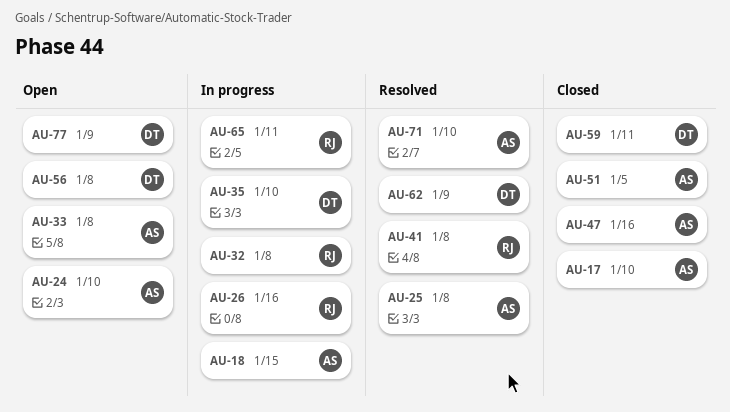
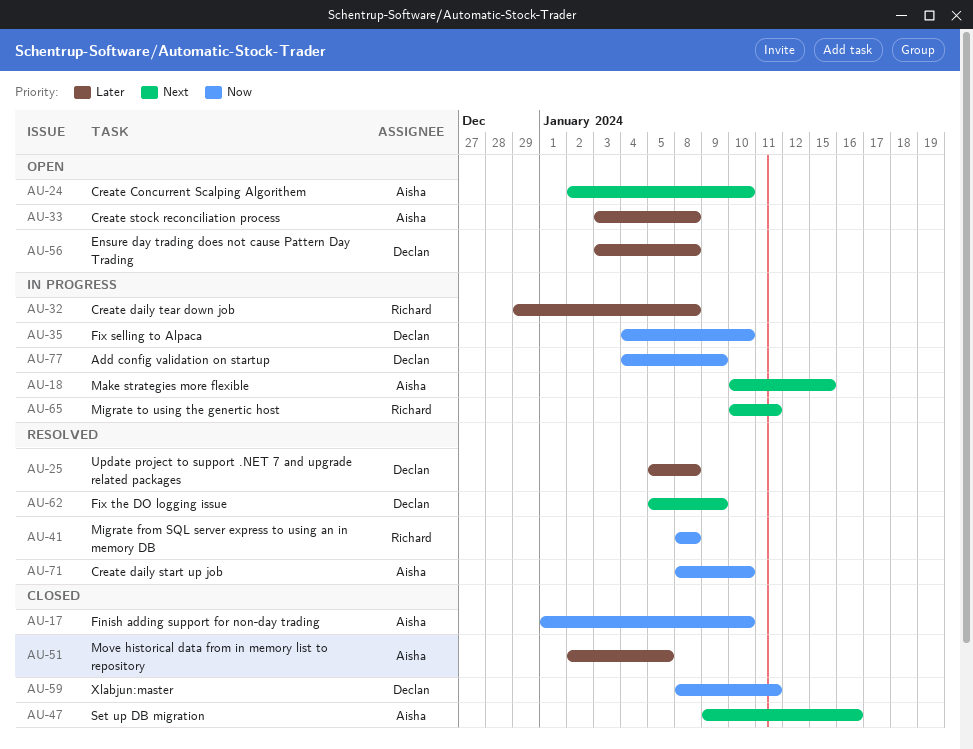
AU-25, owner: Aisha -> Declan
AU-26: present -> none
AU-77, status: Open -> In progress

